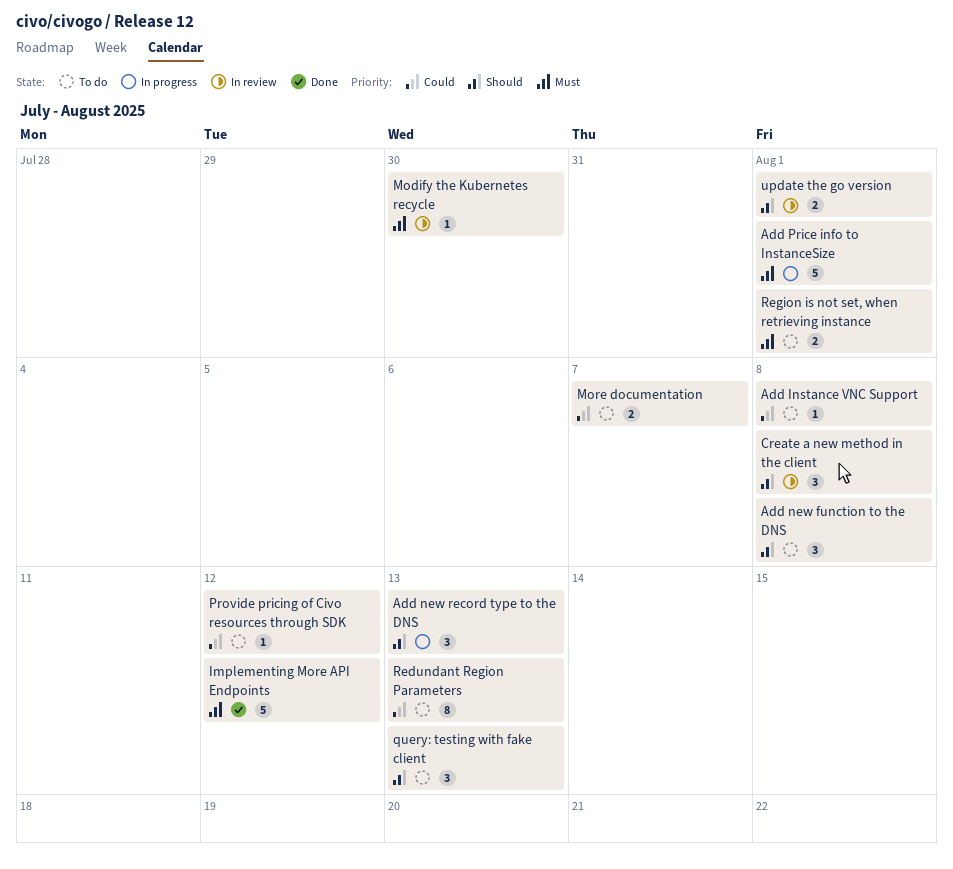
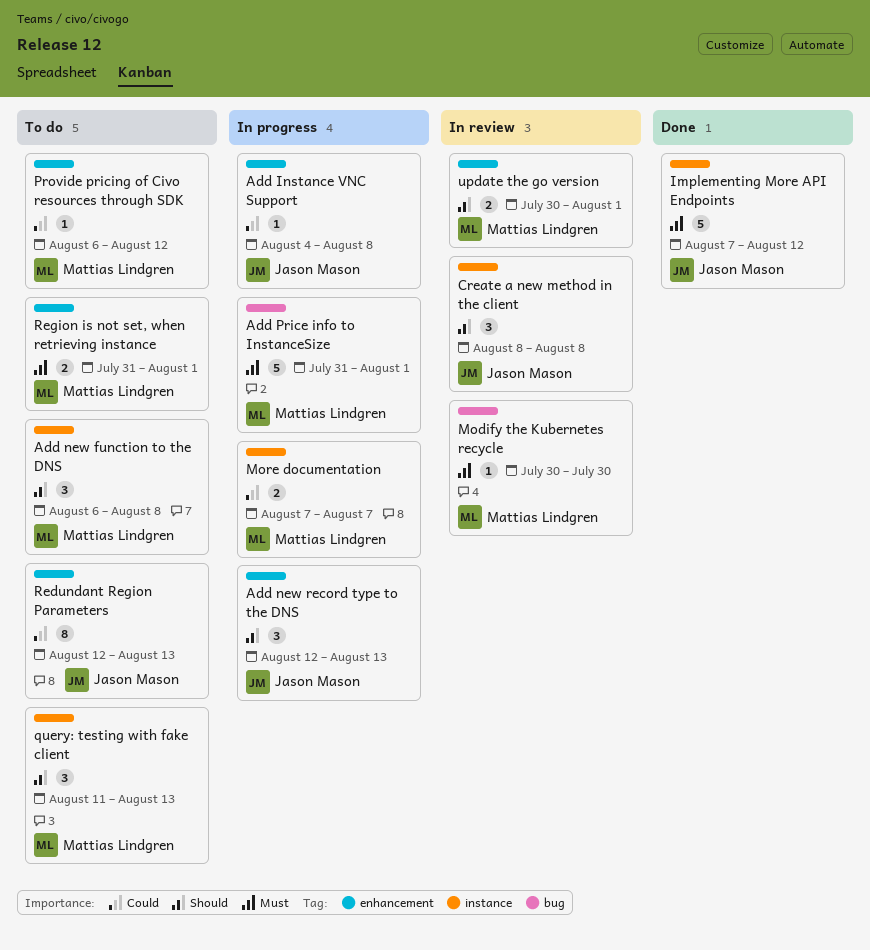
Add Instance VNC Support, status: To do -> In progress
More documentation, status: To do -> In progress

